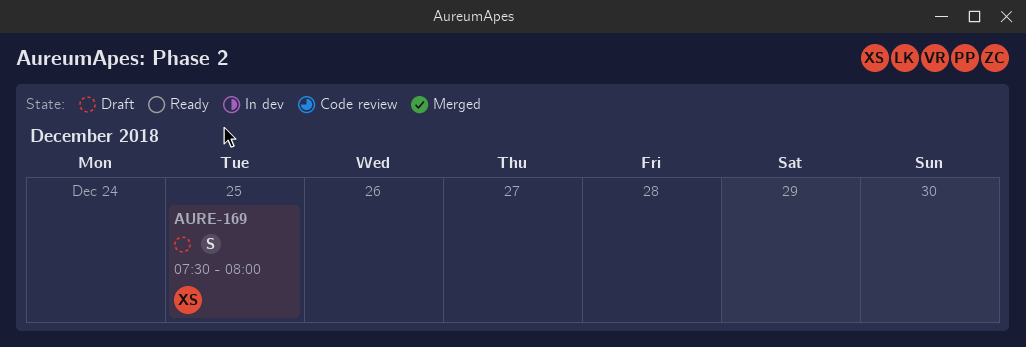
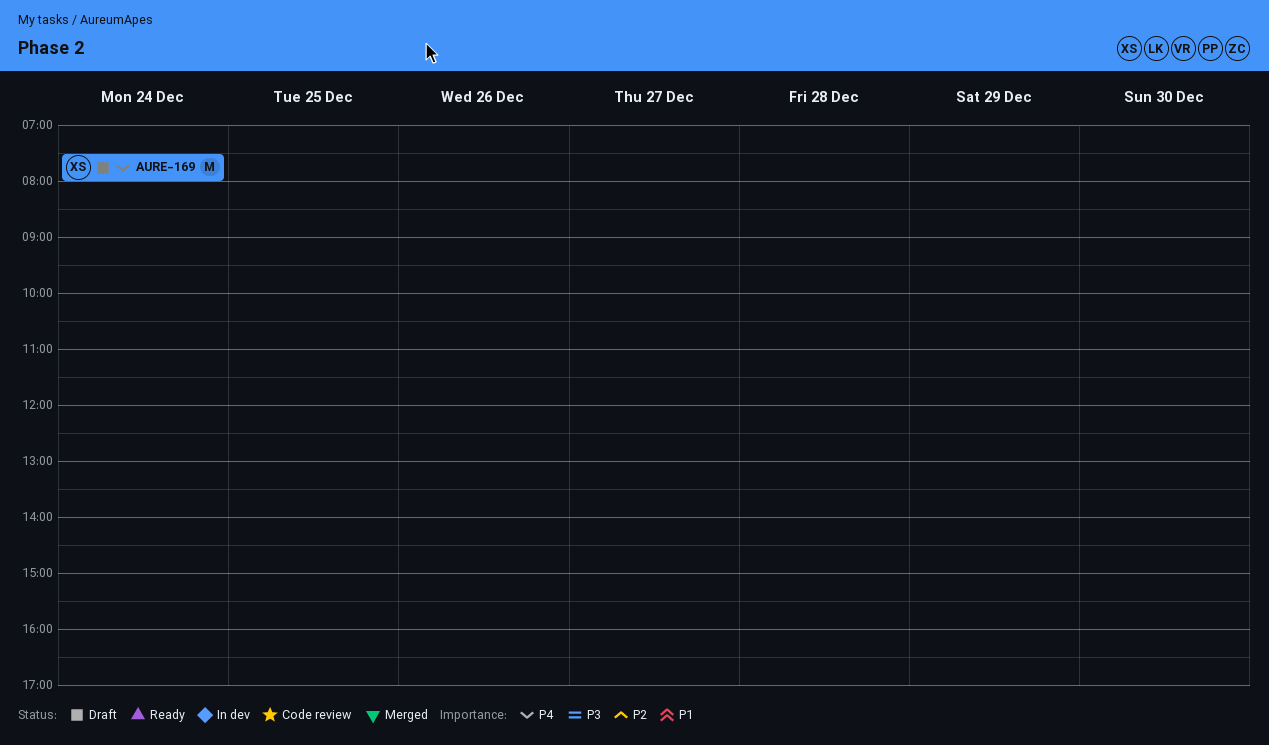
AURE-169, estimate: S -> M
AURE-169, day: Dec 25 -> Dec 24

